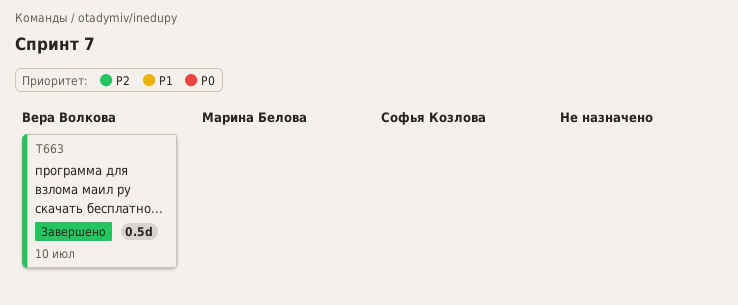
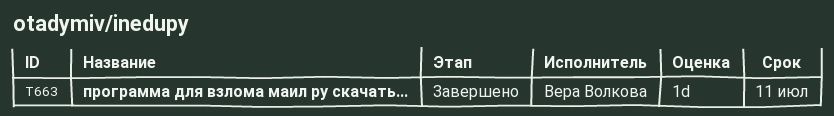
T663, estimate: 0.5d -> 1d
T663, due: Jul 10 -> Jul 11

